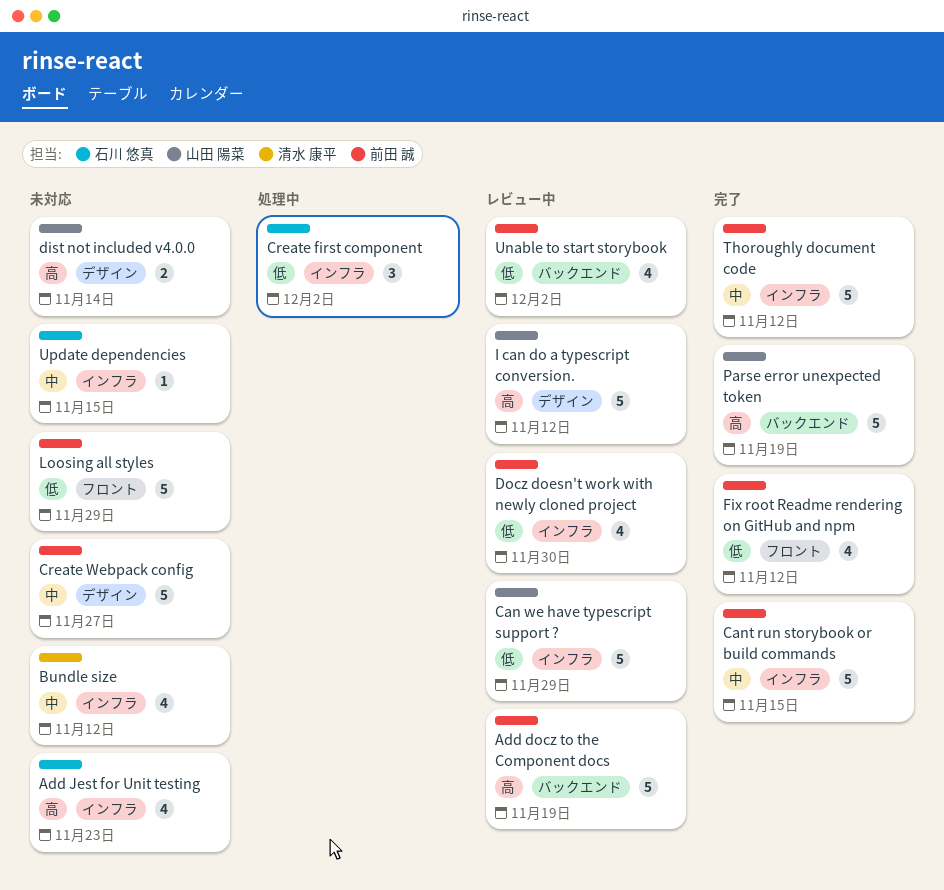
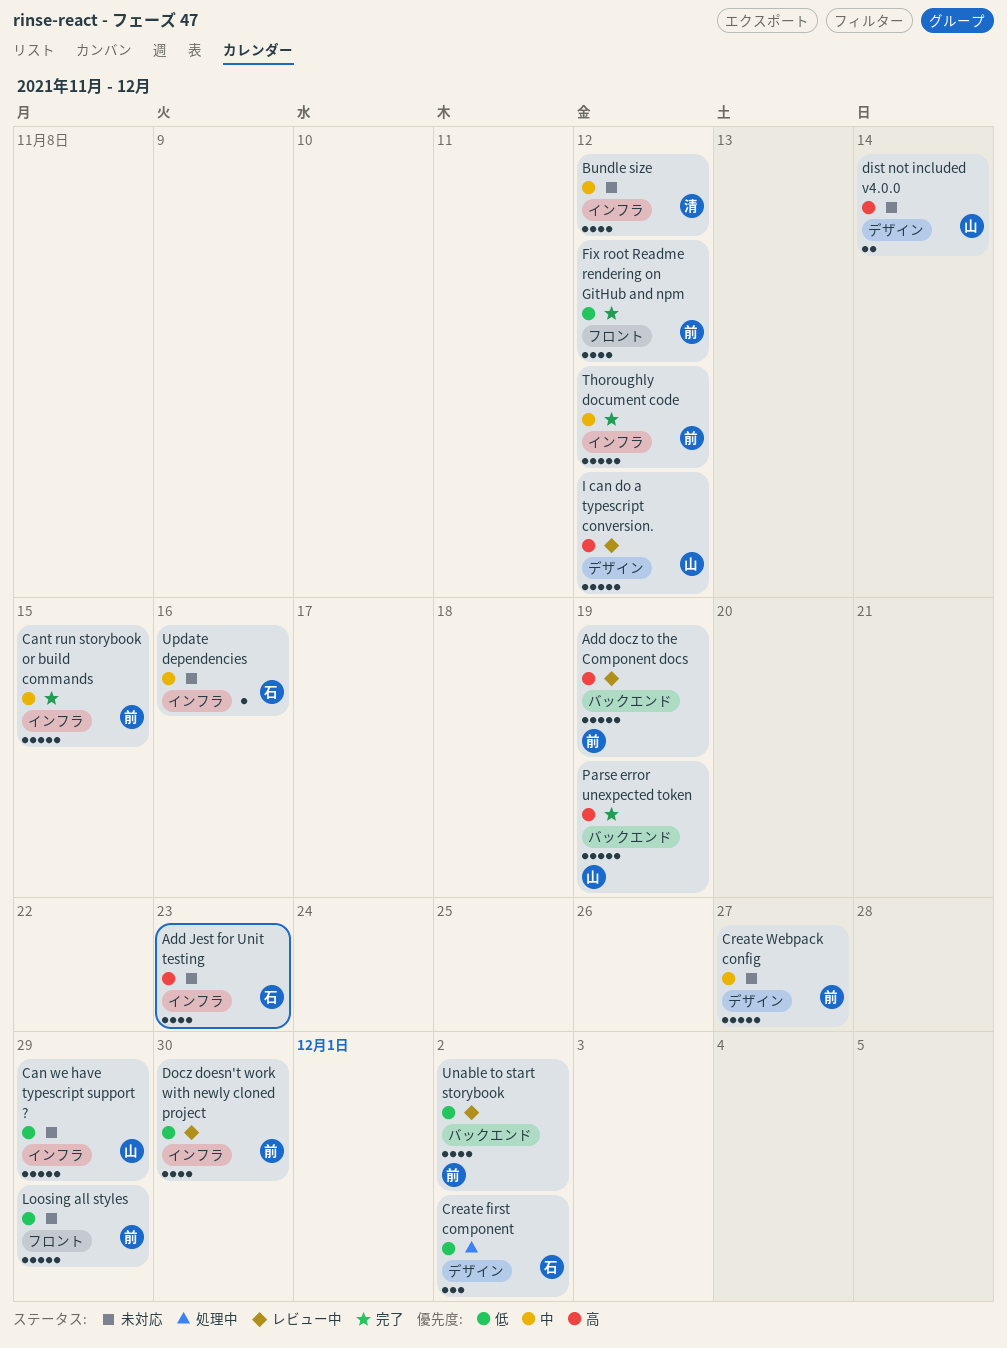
Can we have typescript support ?, status: レビュー中 -> 未対応
Create first component, label: インフラ -> デザイン
Update dependencies, due: Nov 15 -> Nov 16

